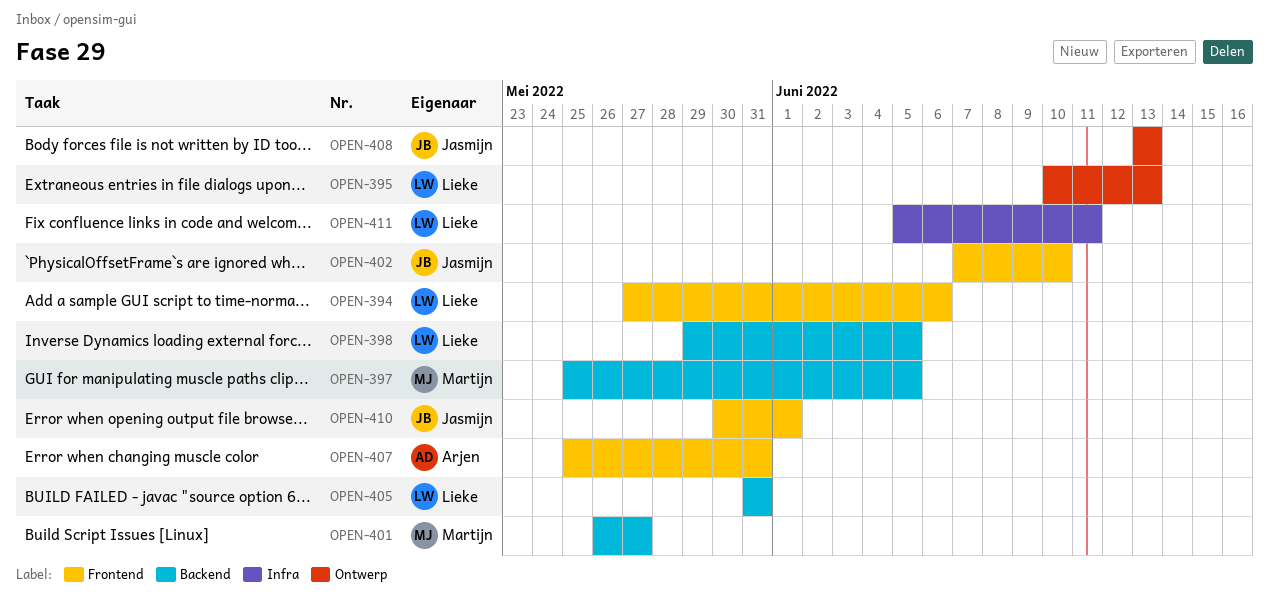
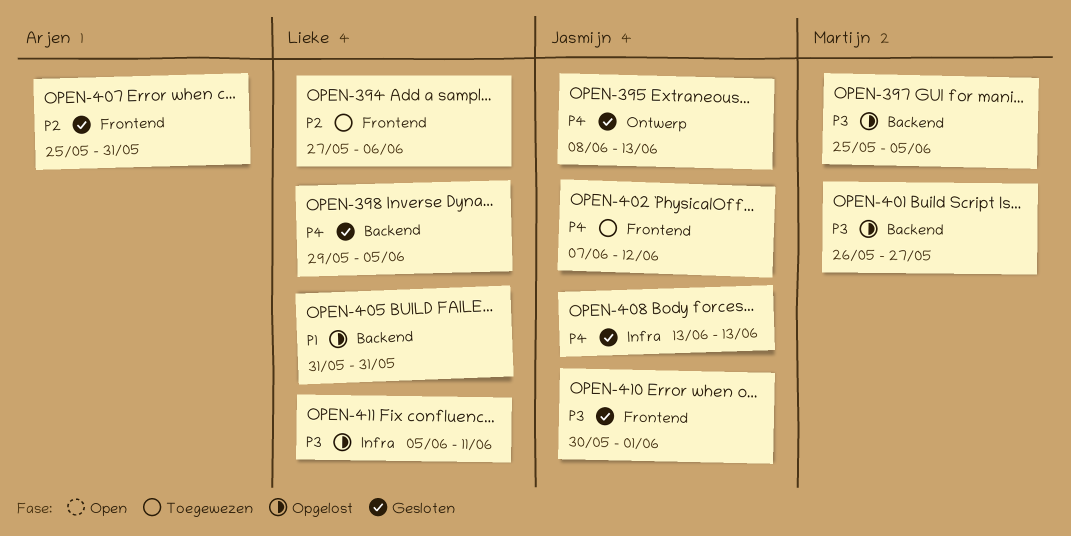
OPEN-395, owner: Lieke -> Jasmijn
OPEN-395, start: Jun 10 -> Jun 8
OPEN-402, due: Jun 10 -> Jun 12
OPEN-408, label: Ontwerp -> Infra

